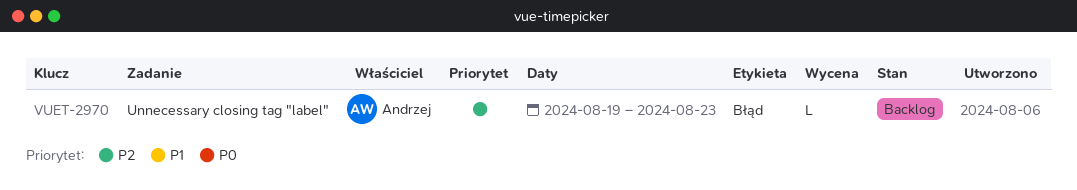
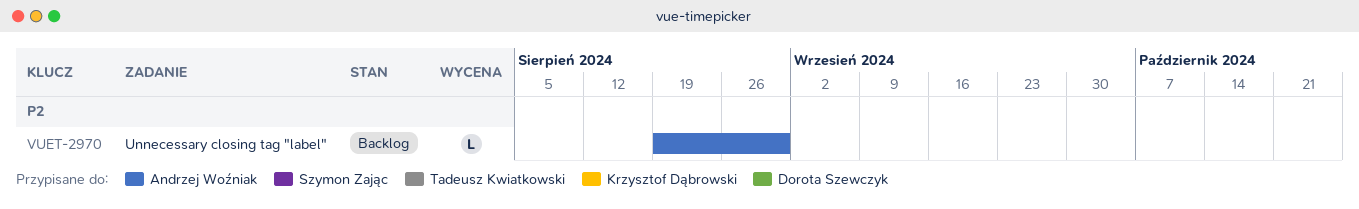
VUET-2970, due: Aug 23 -> Aug 30

